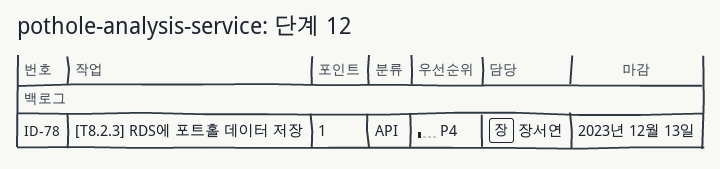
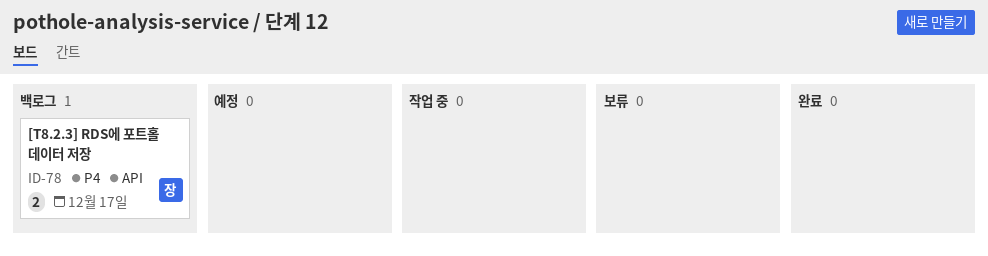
ID-78, estimate: 1 -> 2
ID-78, due: Dec 13 -> Dec 17

